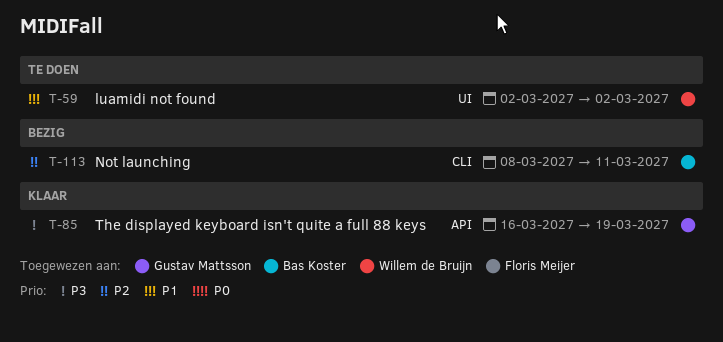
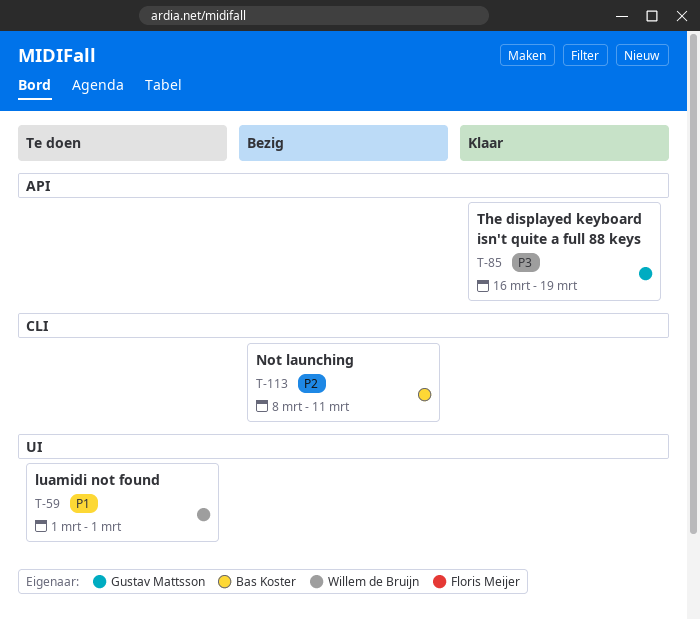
T-59, start: Mar 2 -> Mar 1
T-59, due: Mar 2 -> Mar 1

